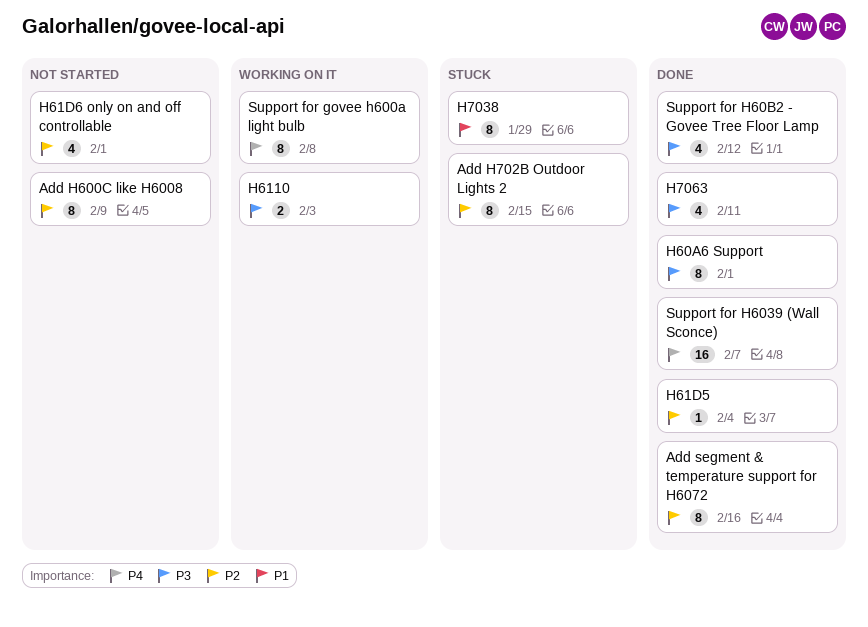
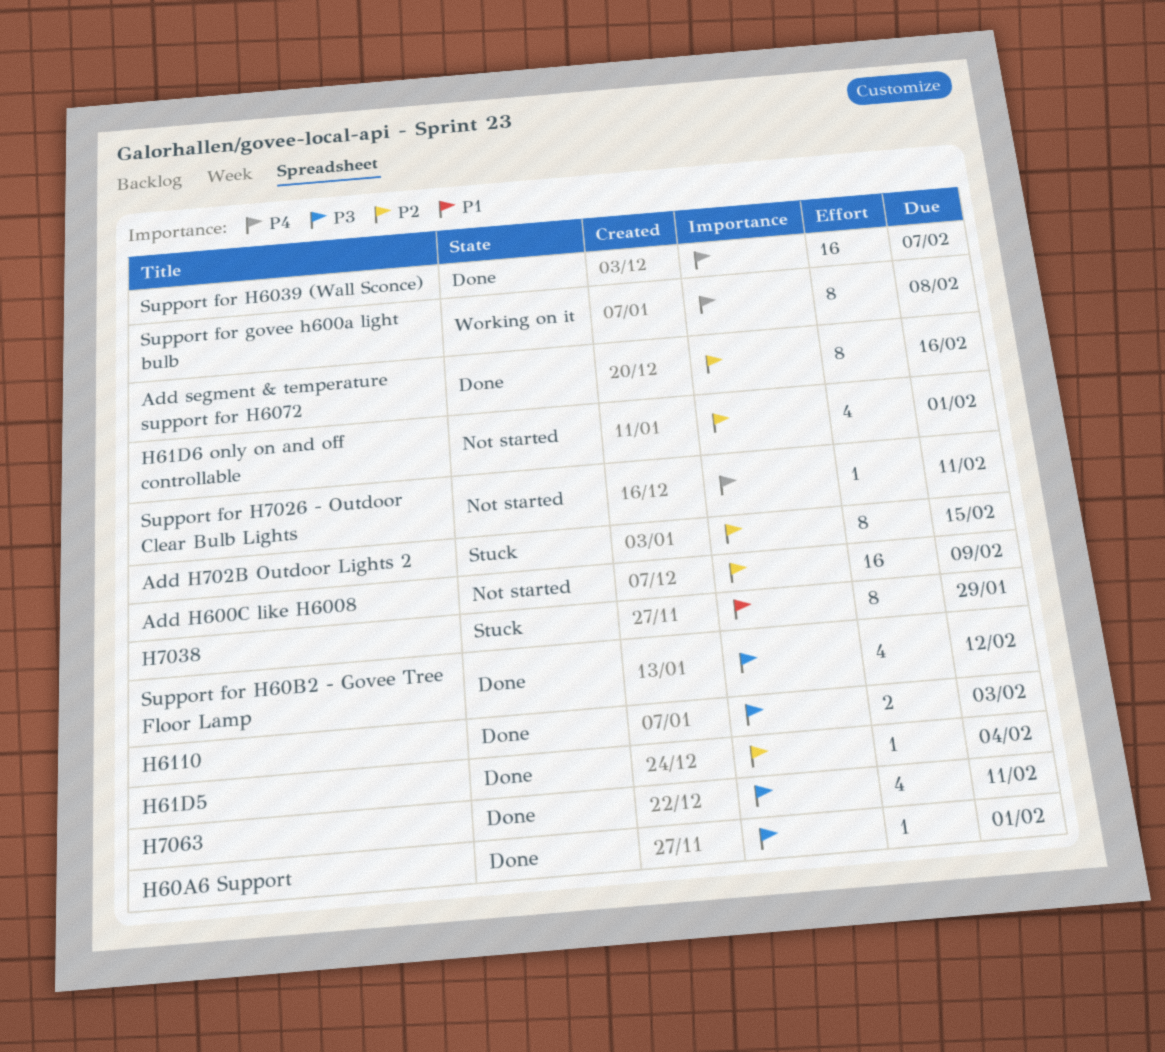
Add H600C like H6008, estimate: 8 -> 16
H60A6 Support, estimate: 8 -> 1
H6110, status: Working on it -> Done
Support for H7026 - Outdoor Clear Bulb Lights: none -> present

